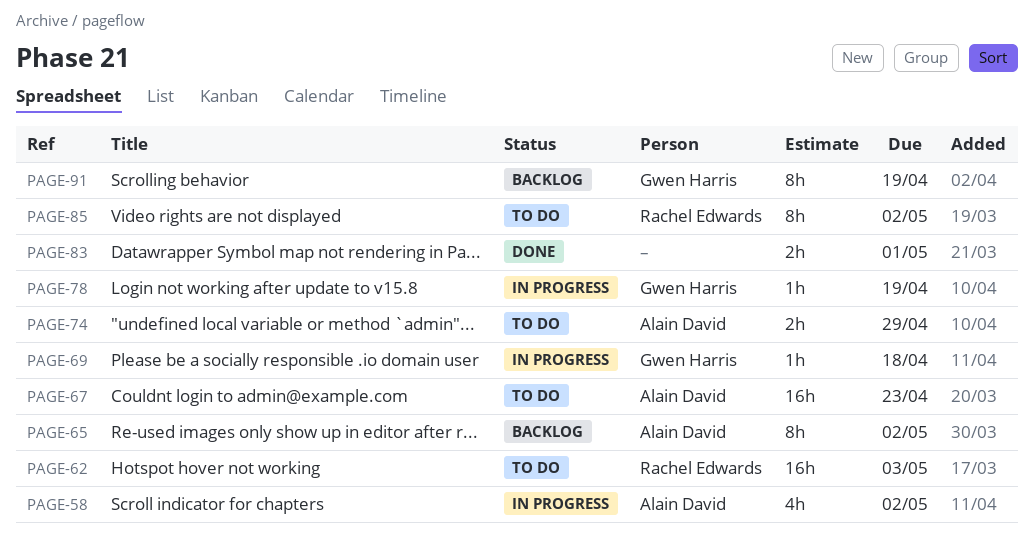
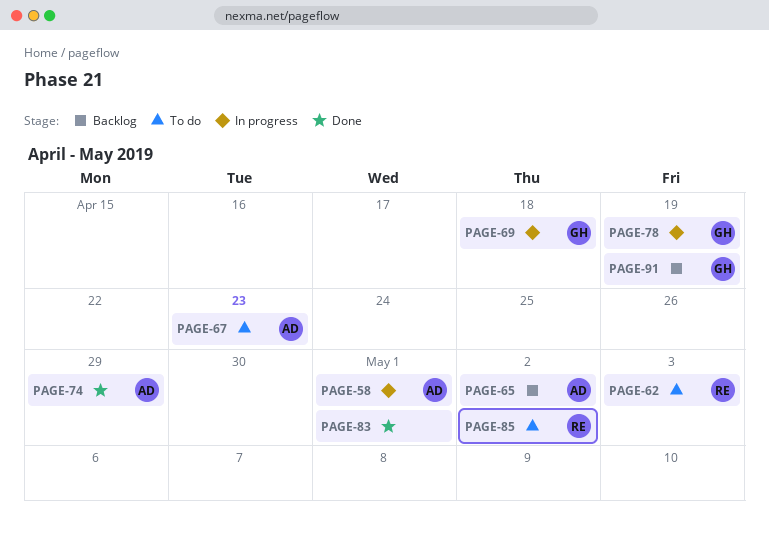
PAGE-58, due: May 2 -> May 1
PAGE-74, status: To do -> Done

